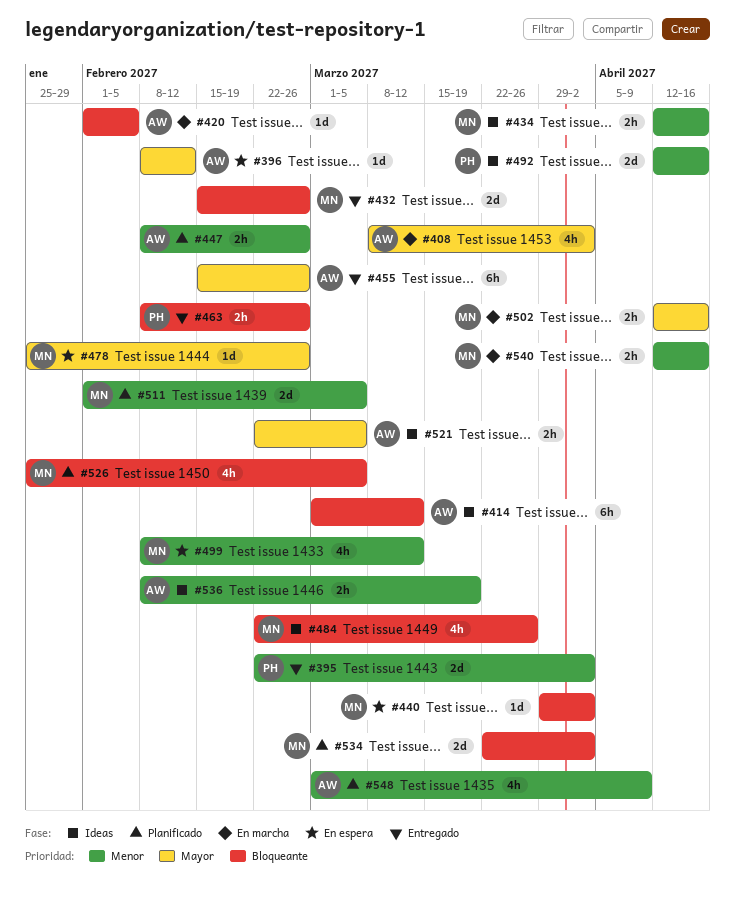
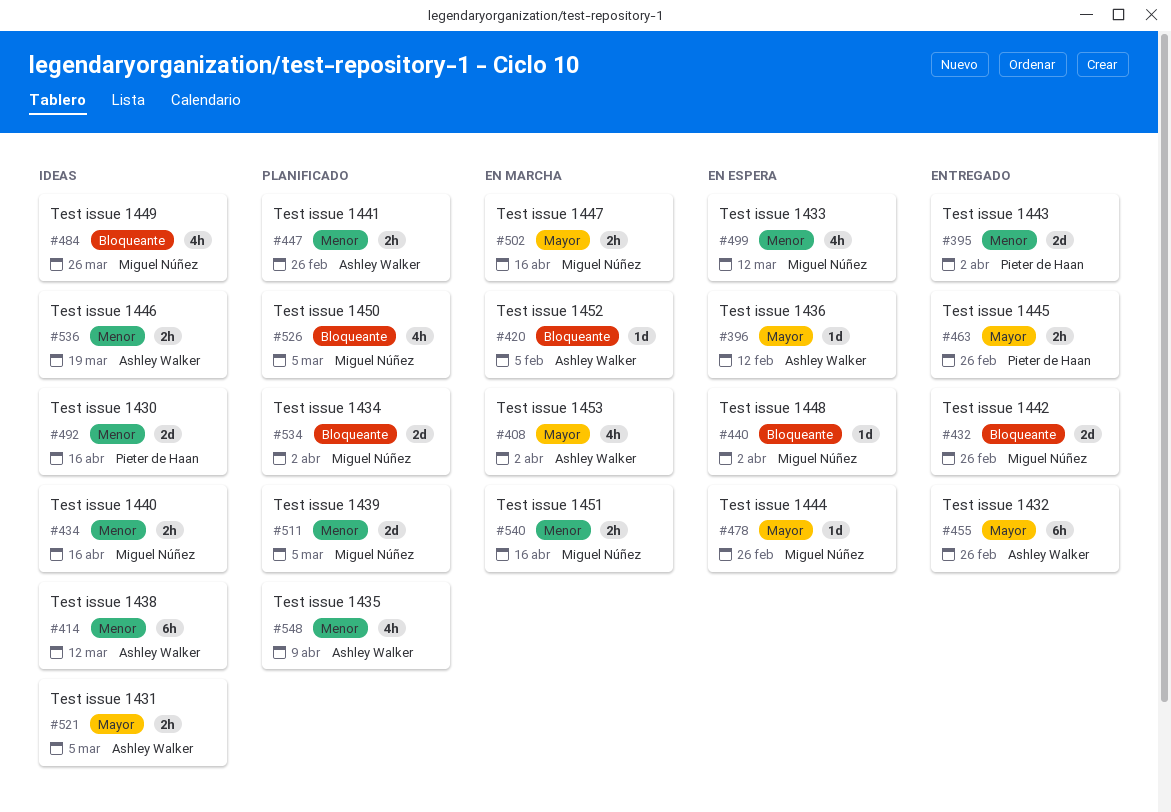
#414, priority: Bloqueante -> Menor
#463, priority: Bloqueante -> Mayor

